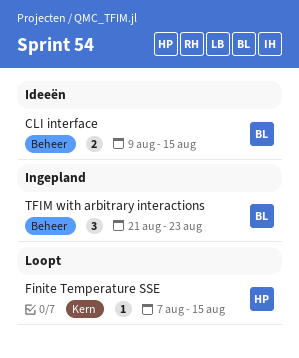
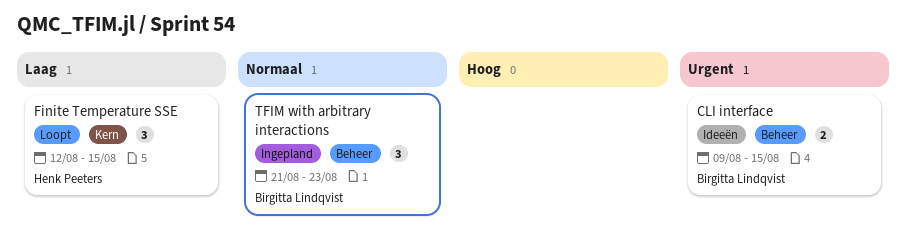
Finite Temperature SSE, estimate: 1 -> 3
Finite Temperature SSE, start: Aug 7 -> Aug 12

